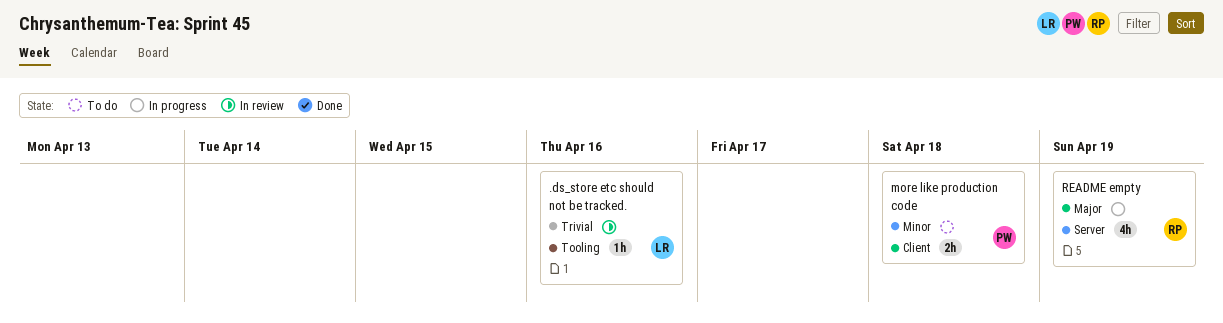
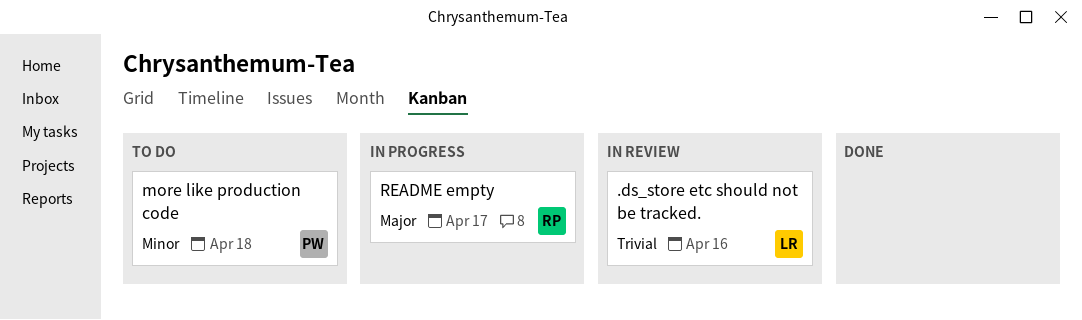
README empty, due: Apr 19 -> Apr 17

